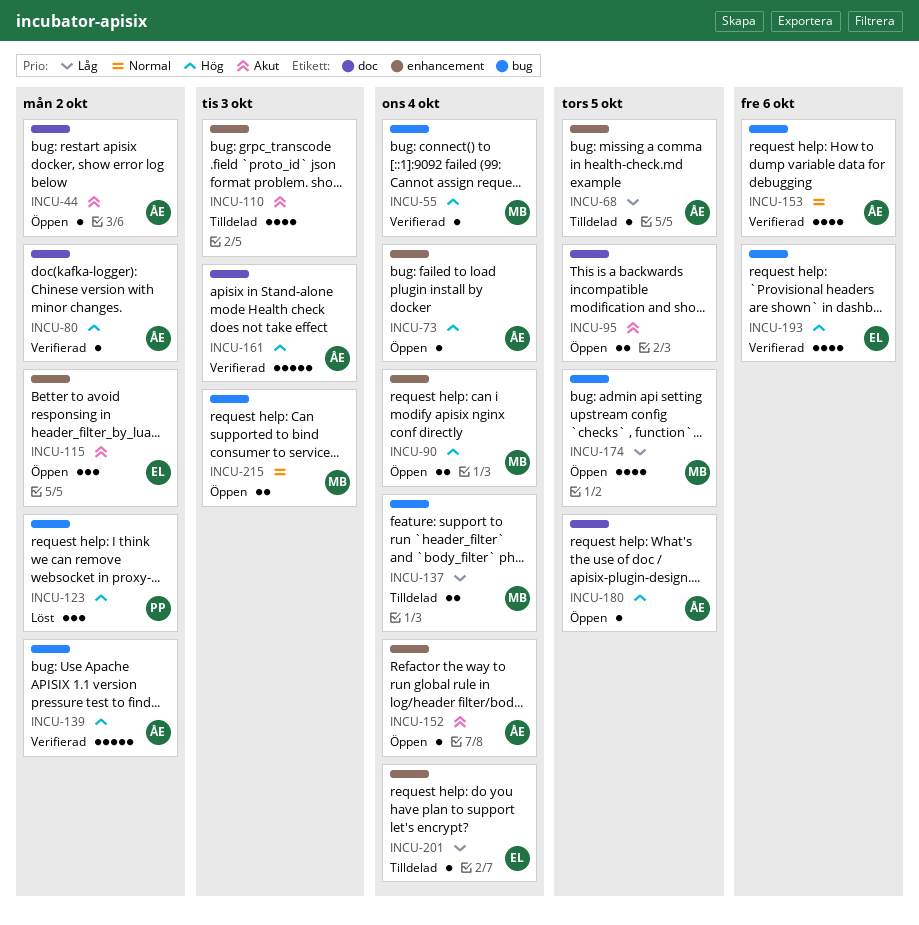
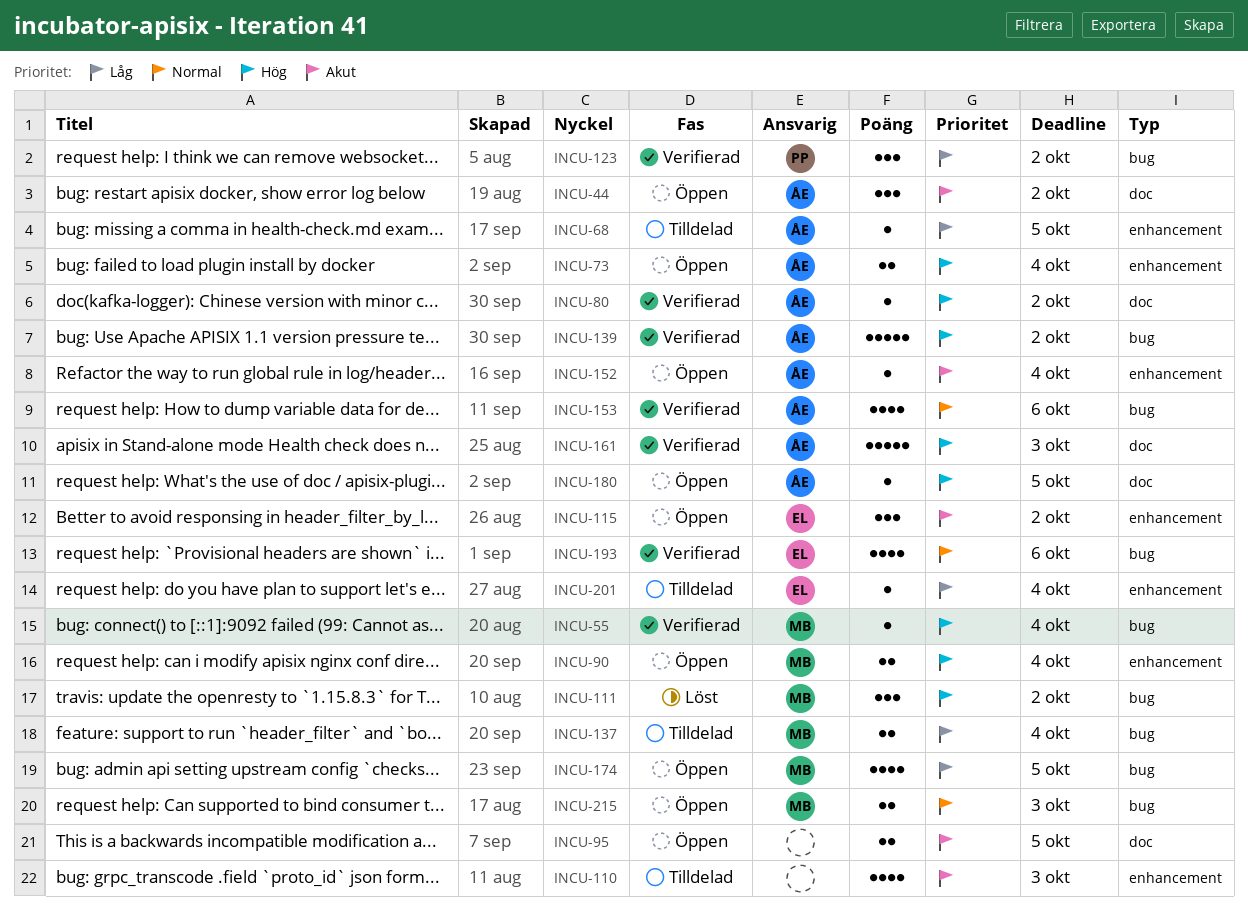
INCU-44, estimate: 1 -> 3
INCU-73, estimate: 1 -> 2
INCU-111: none -> present
INCU-123, status: Löst -> Verifierad
INCU-123, priority: Hög -> Låg
INCU-193, priority: Hög -> Normal

